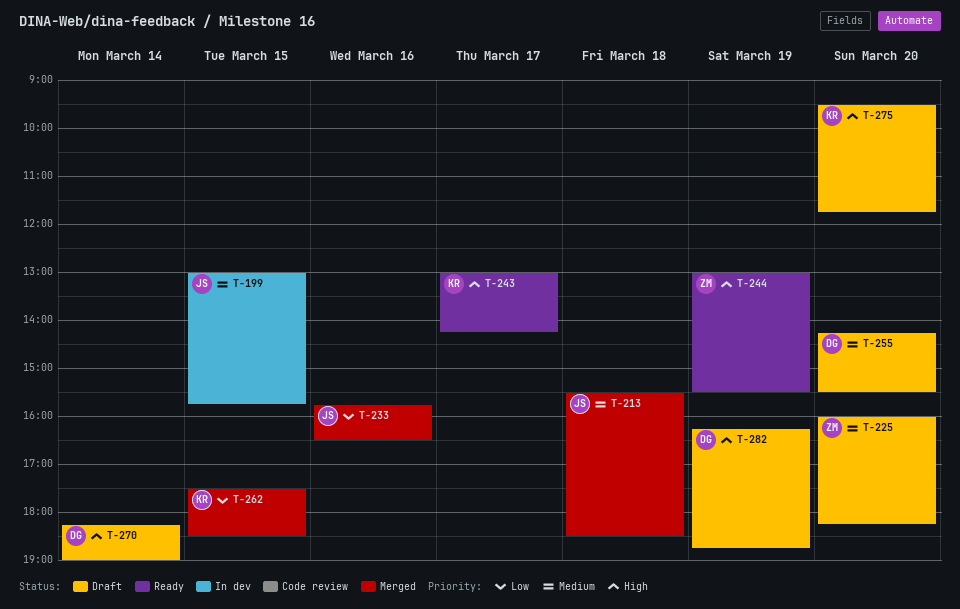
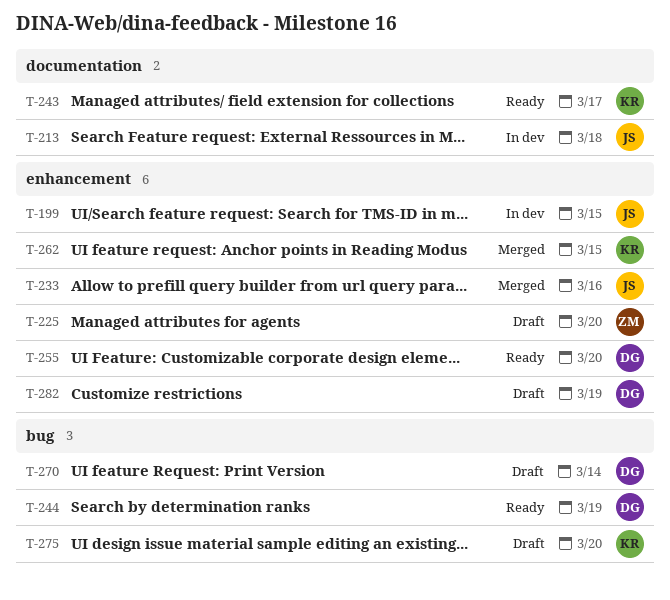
T-213, status: Merged -> In dev
T-244, owner: ZM -> DG
T-255, status: Draft -> Ready

